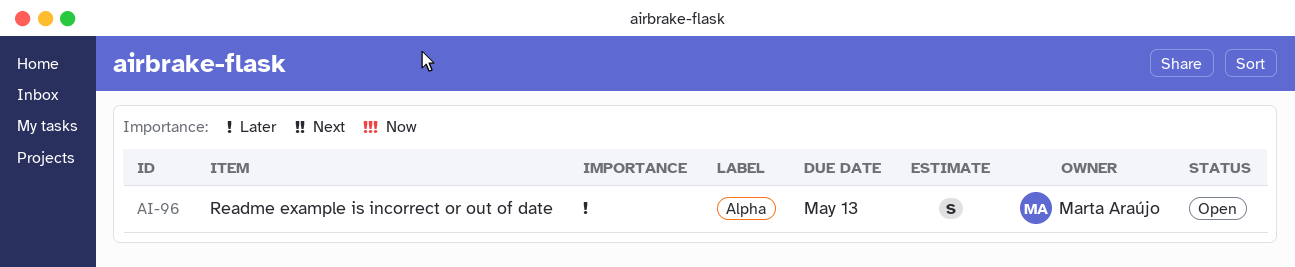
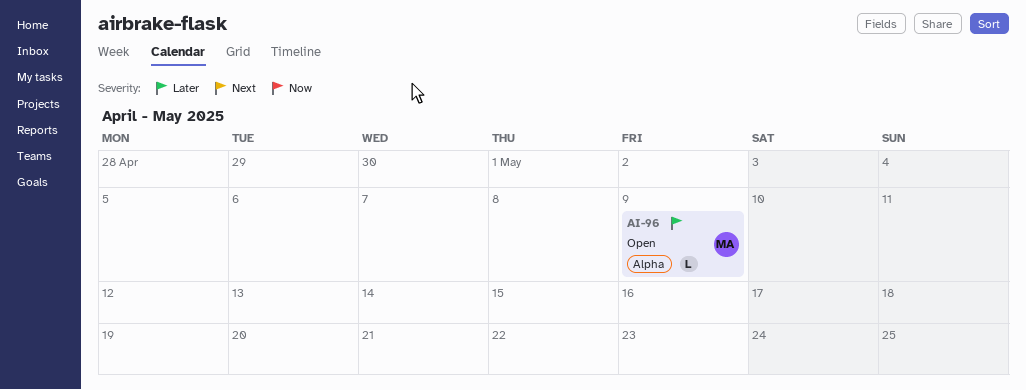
AI-96, estimate: S -> L
AI-96, due: May 13 -> May 9

